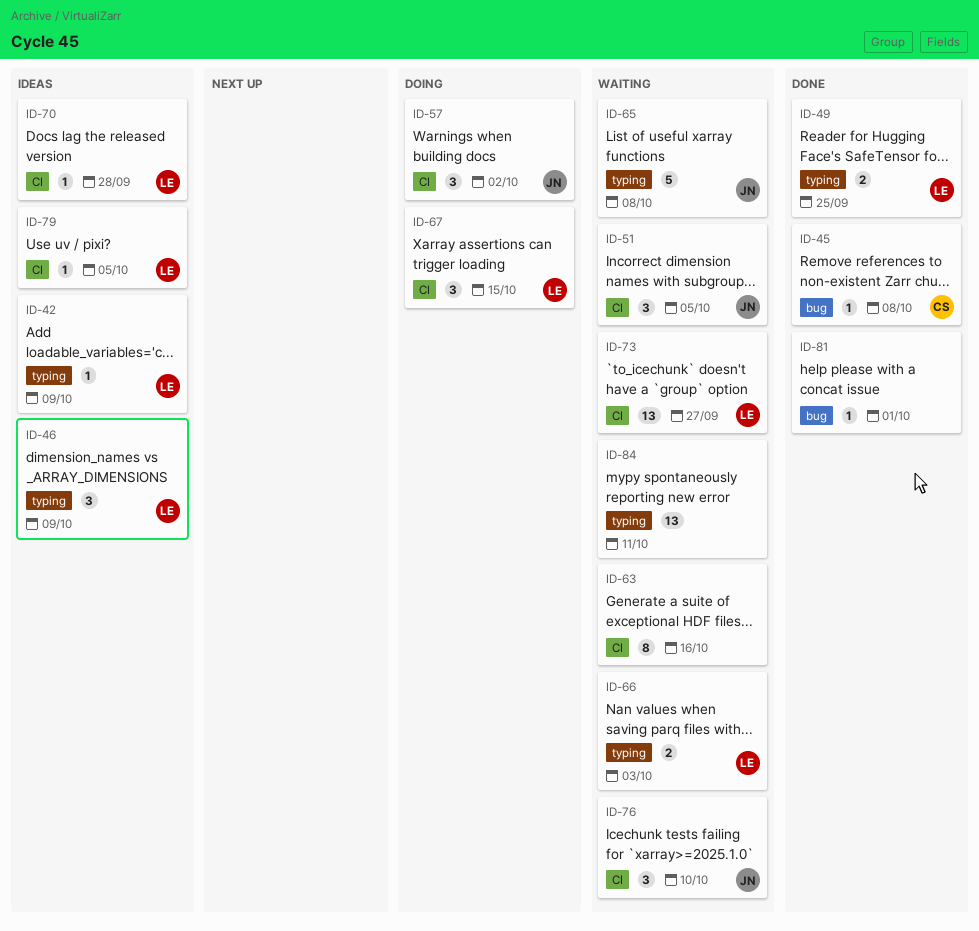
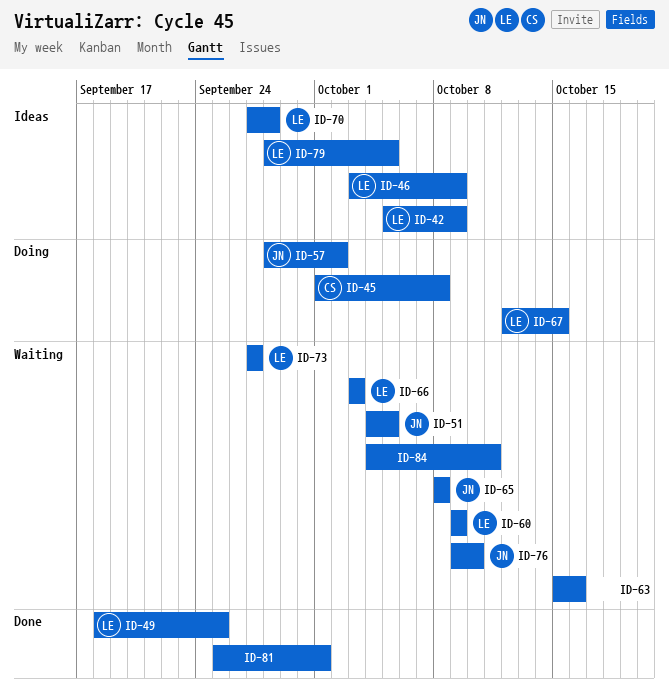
ID-45, status: Done -> Doing
ID-60: none -> present

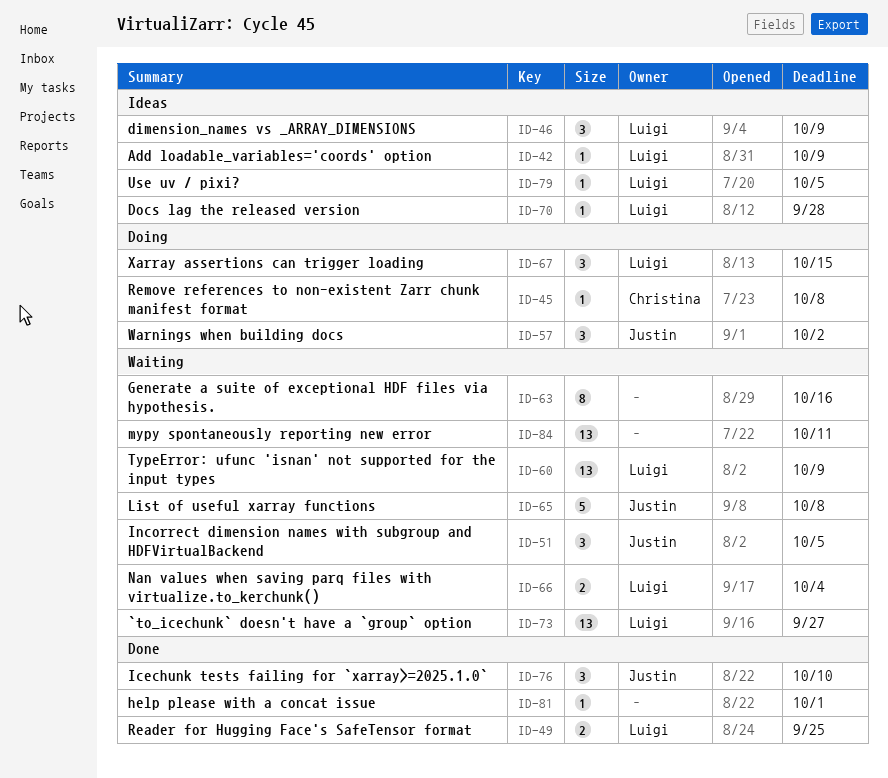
ID-66, due: Oct 3 -> Oct 4
ID-76, status: Waiting -> Done

